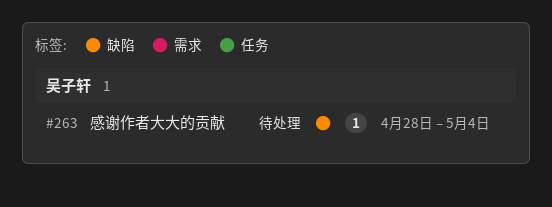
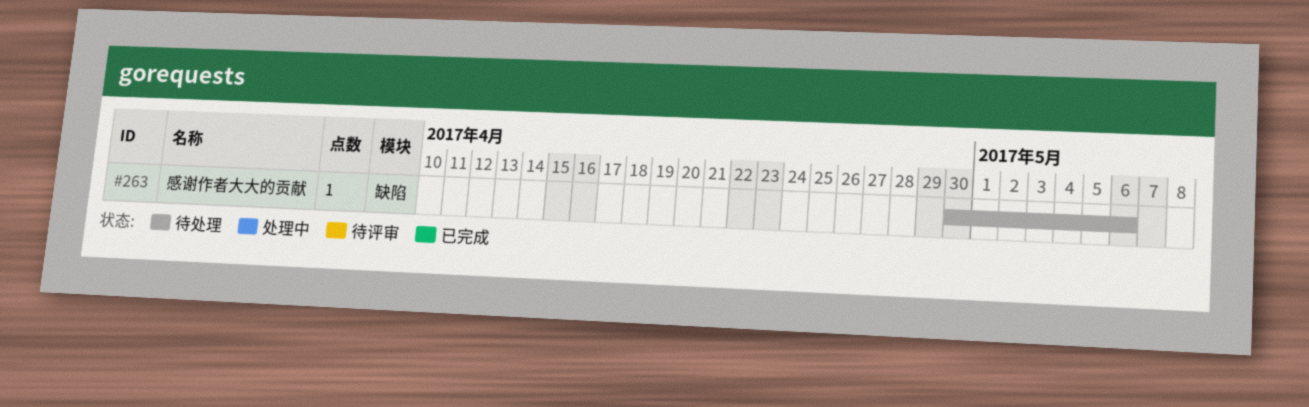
#263, start: Apr 28 -> Apr 30
#263, due: May 4 -> May 6

